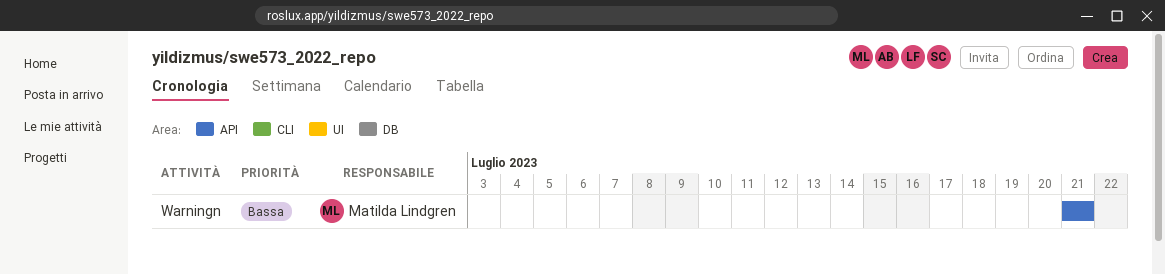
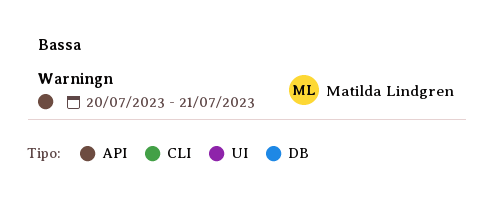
Warningn, start: Jul 21 -> Jul 20

